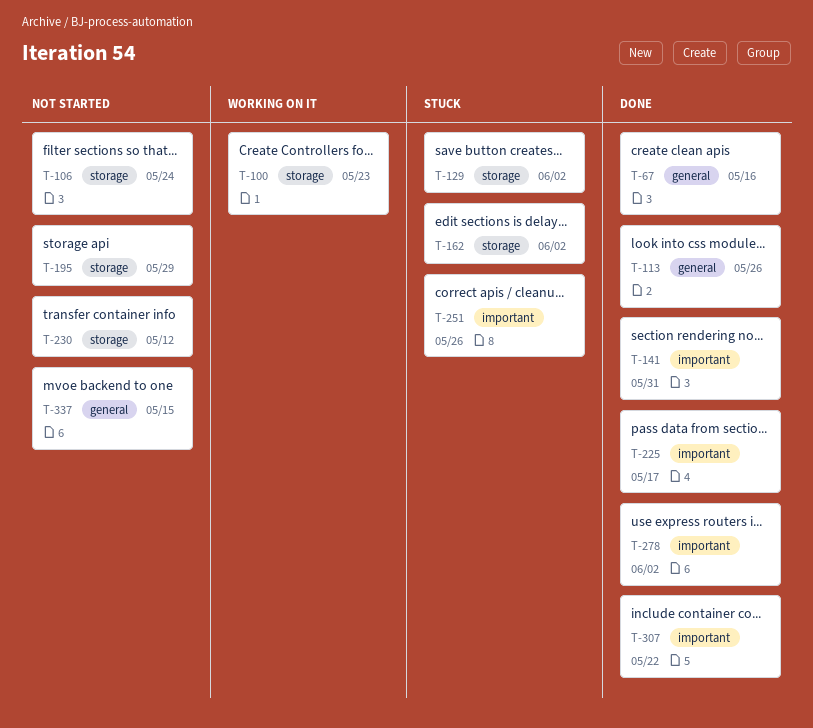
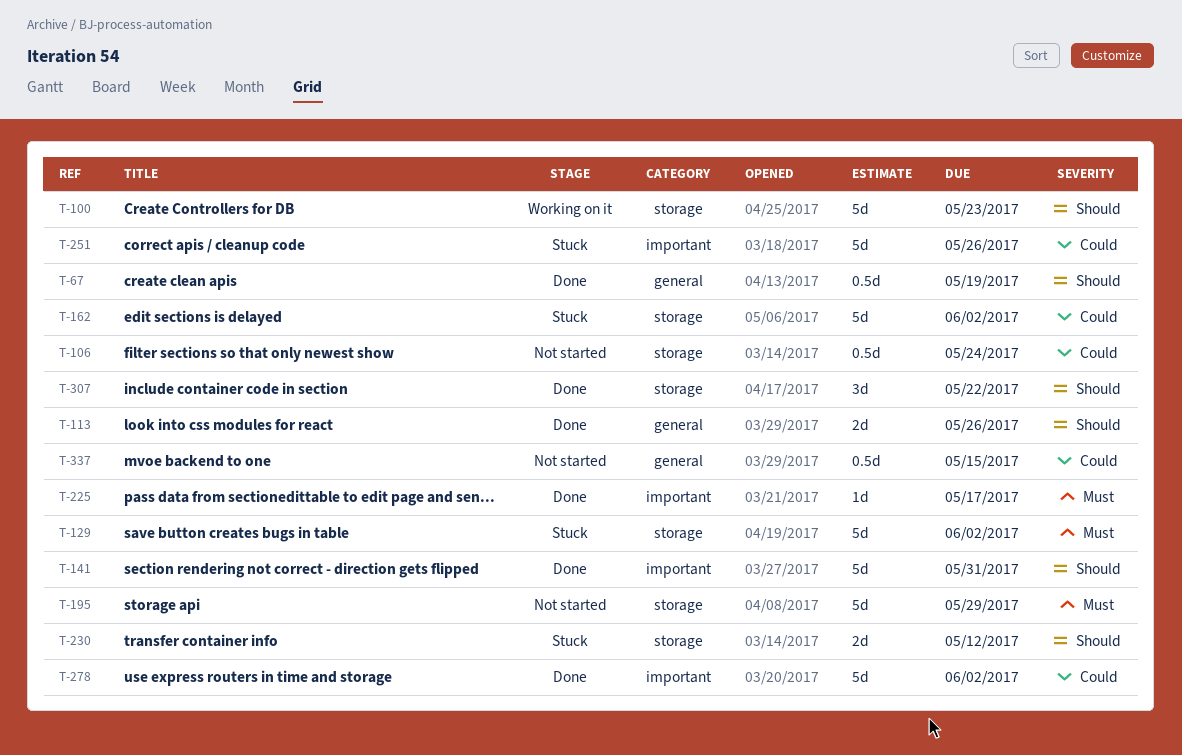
T-67, due: May 16 -> May 19
T-230, status: Not started -> Stuck
T-307, label: important -> storage

